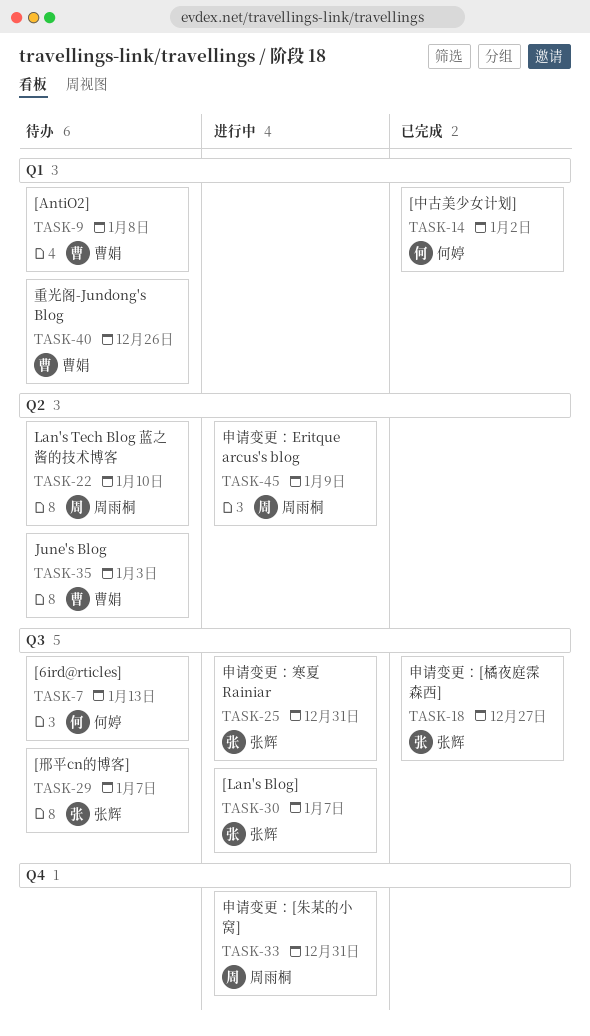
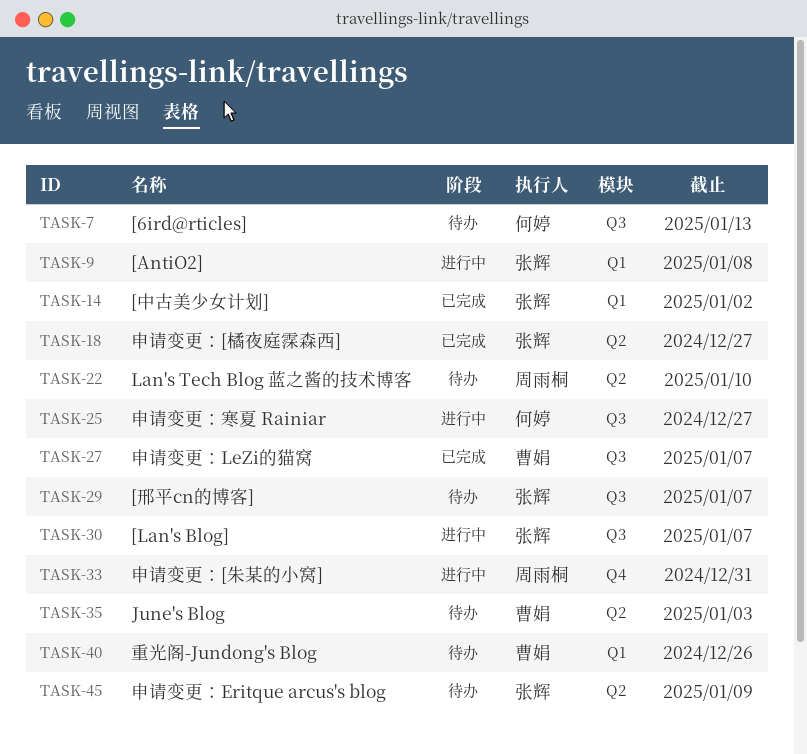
TASK-9, status: 待办 -> 进行中
TASK-9, owner: 曹娟 -> 张辉
TASK-14, owner: 何婷 -> 张辉
TASK-18, label: Q3 -> Q2
TASK-25, owner: 张辉 -> 何婷
TASK-25, due: Dec 31 -> Dec 27
TASK-27: none -> present
TASK-45, status: 进行中 -> 待办
TASK-45, owner: 周雨桐 -> 张辉

